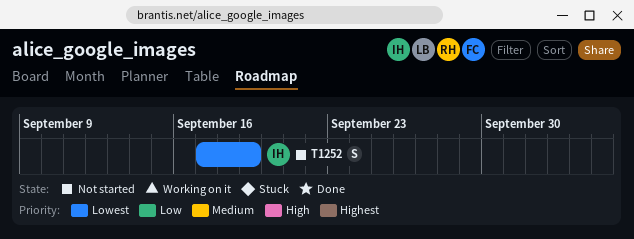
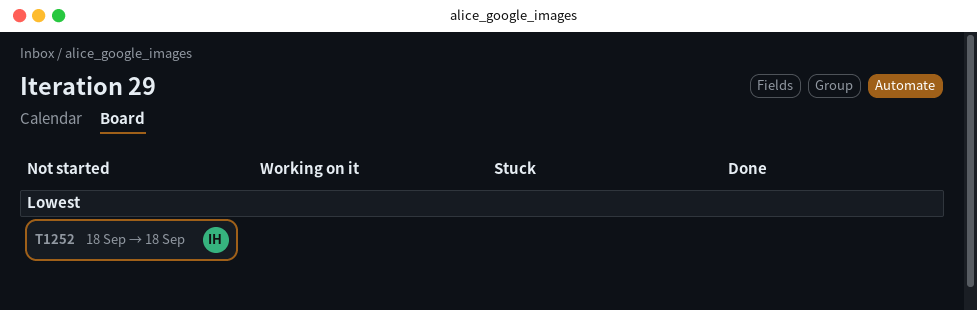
T1252, start: Sep 17 -> Sep 18
T1252, due: Sep 19 -> Sep 18

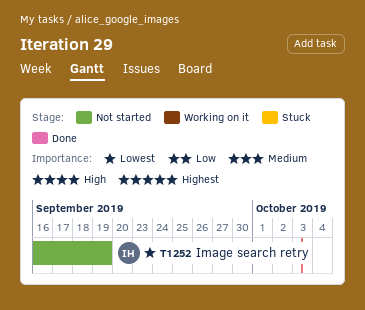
T1252, start: Sep 18 -> Sep 16
T1252, due: Sep 18 -> Sep 19

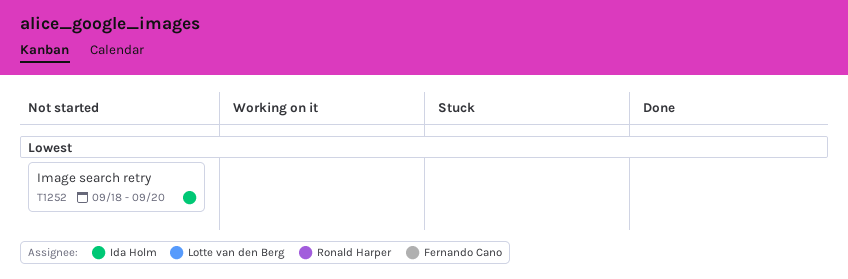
T1252, start: Sep 16 -> Sep 18
T1252, due: Sep 19 -> Sep 20

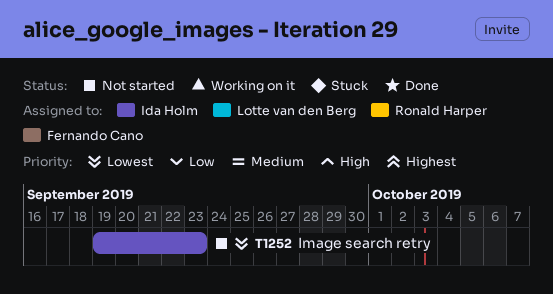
T1252, start: Sep 18 -> Sep 19
T1252, due: Sep 20 -> Sep 23

